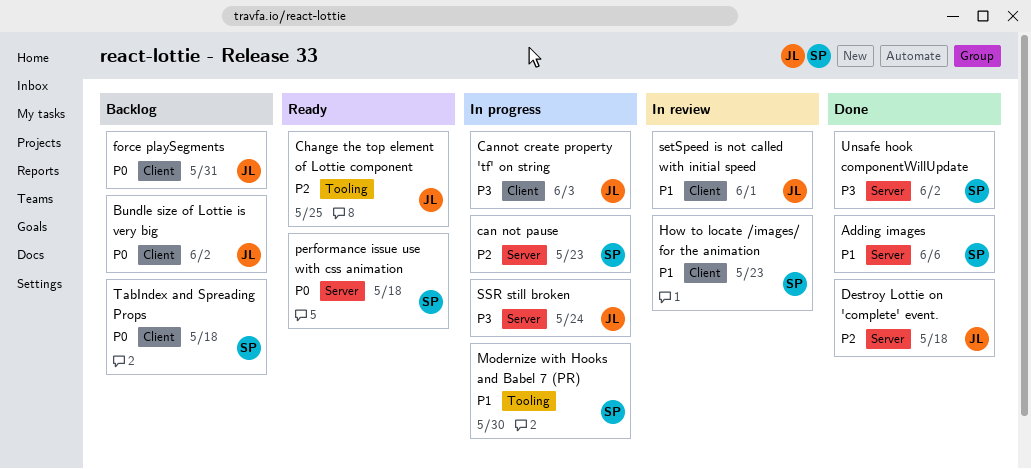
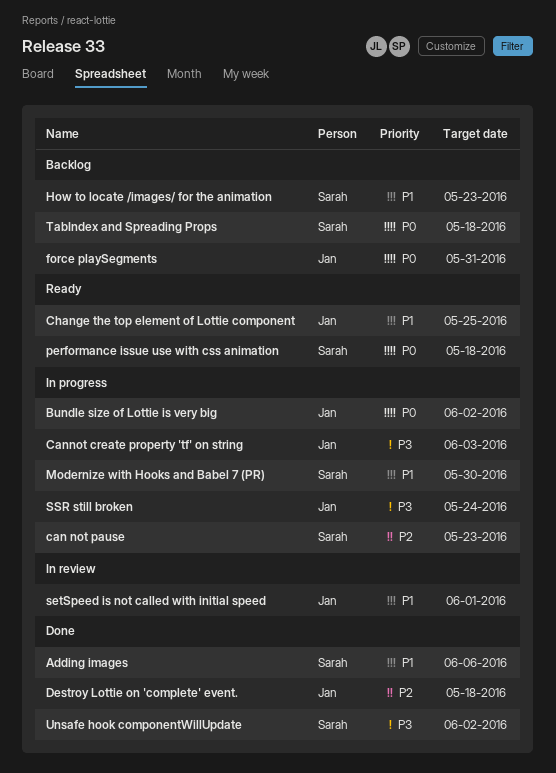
Bundle size of Lottie is very big, status: Backlog -> In progress
Change the top element of Lottie component, priority: P2 -> P1
How to locate /images/ for the animation, status: In review -> Backlog

